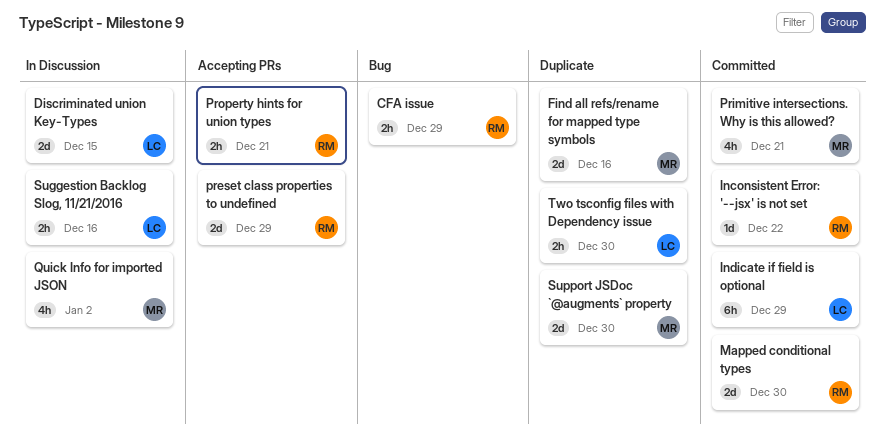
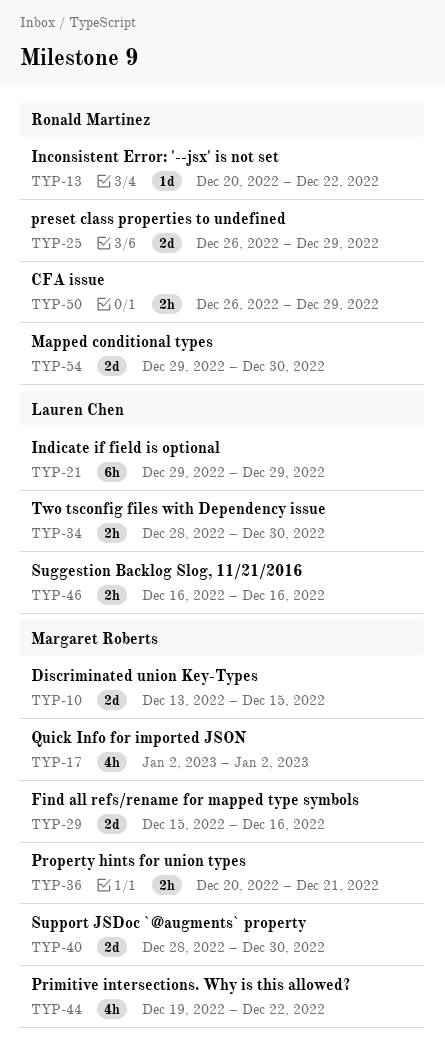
Discriminated union Key-Types, owner: Lauren Chen -> Margaret Roberts
Primitive intersections. Why is this allowed?, due: Dec 21 -> Dec 22
Property hints for union types, owner: Ronald Martinez -> Margaret Roberts

